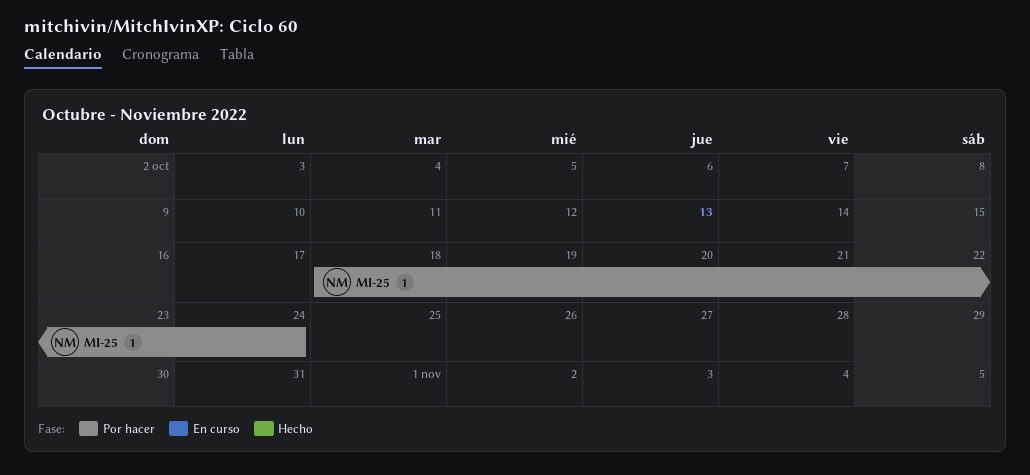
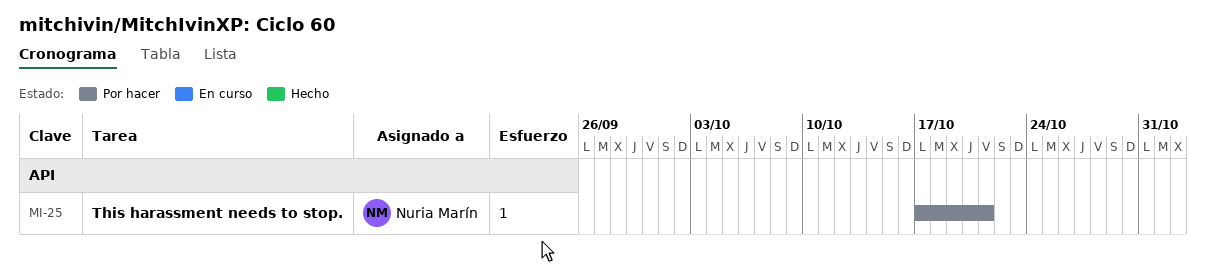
MI-25, start: Oct 18 -> Oct 17
MI-25, due: Oct 24 -> Oct 21

